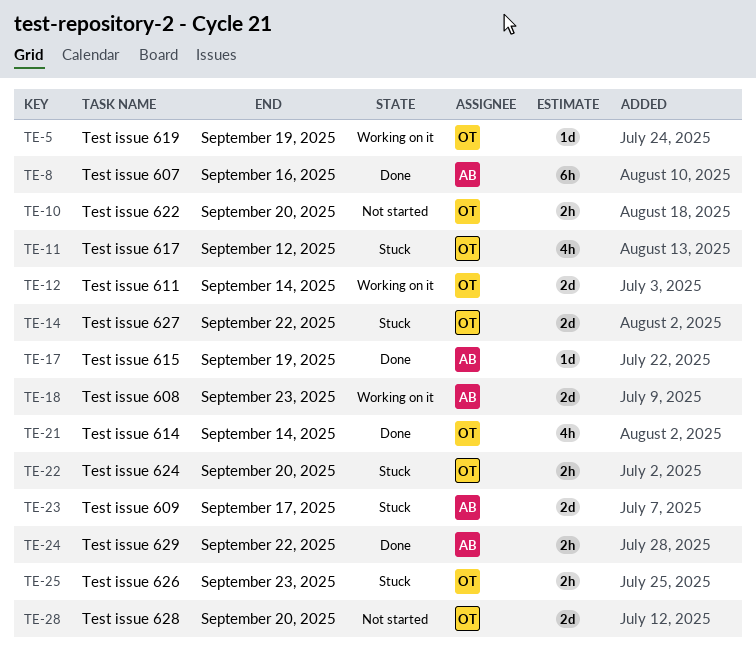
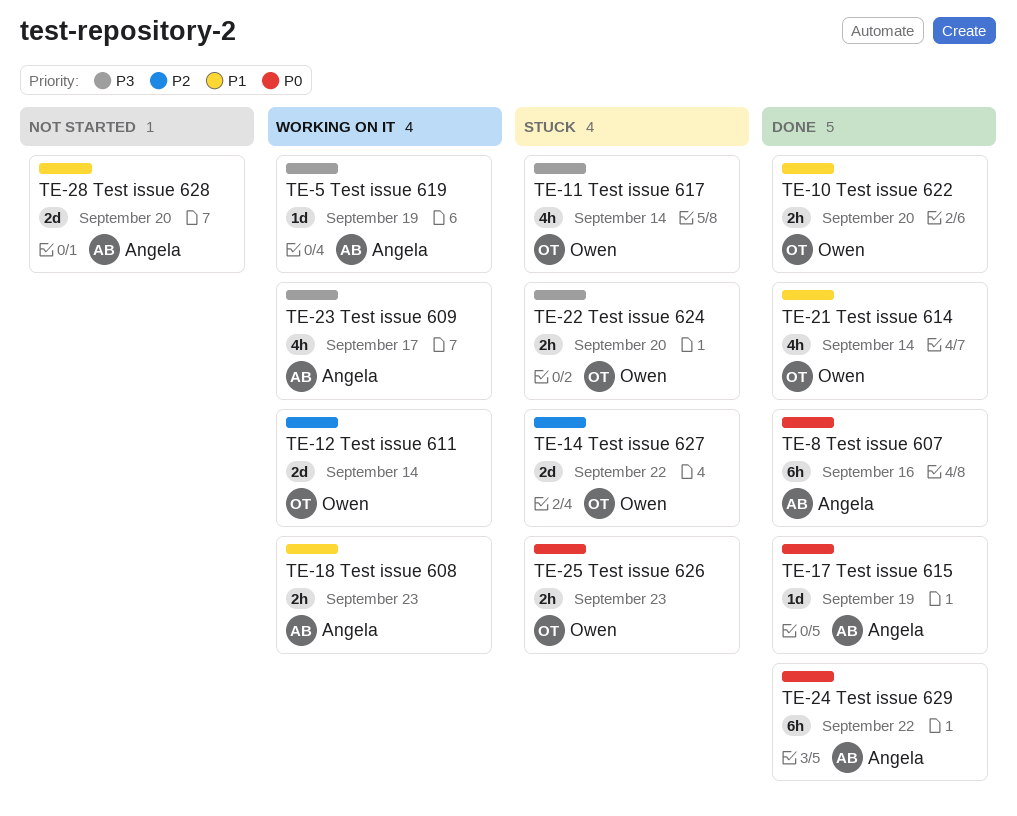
TE-5, owner: Owen -> Angela
TE-10, status: Not started -> Done
TE-11, due: Sep 12 -> Sep 14
TE-18, estimate: 2d -> 2h
TE-23, status: Stuck -> Working on it
TE-23, estimate: 2d -> 4h
TE-24, estimate: 2h -> 6h
TE-28, owner: Owen -> Angela

